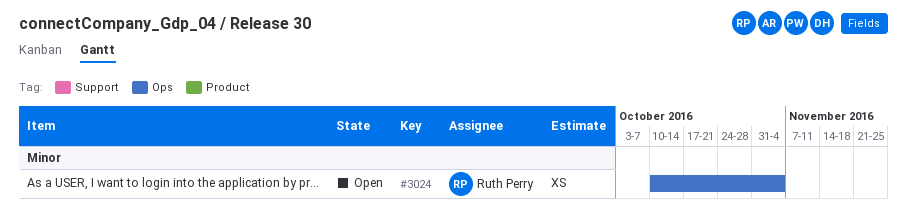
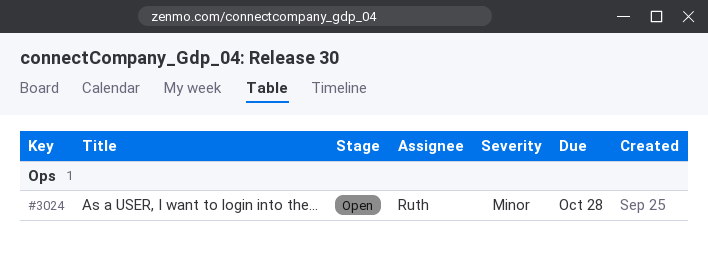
#3024, due: Nov 4 -> Oct 28

